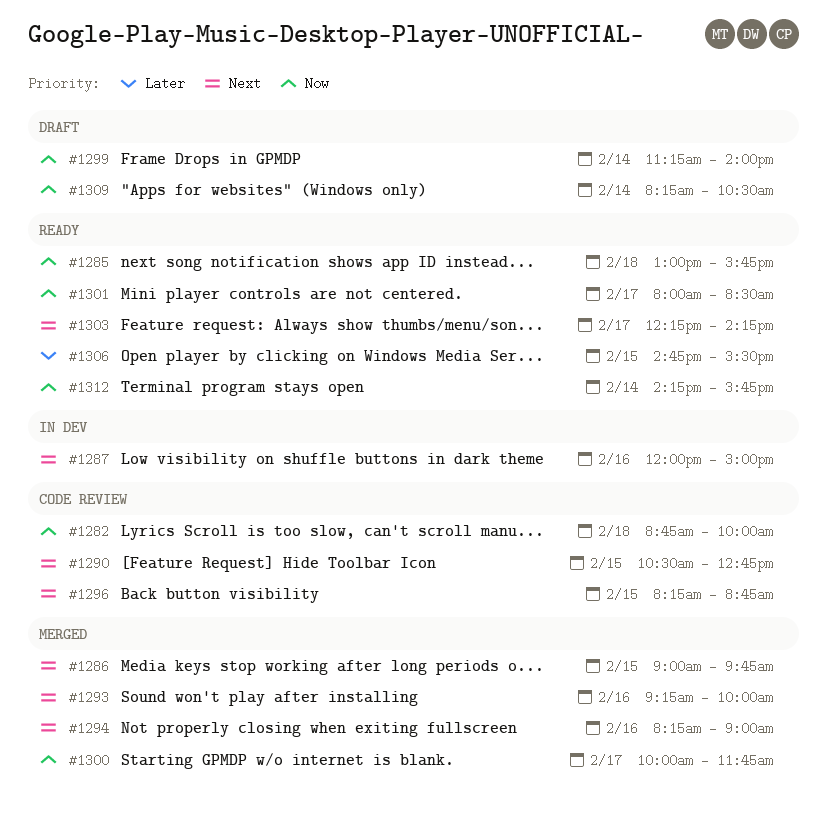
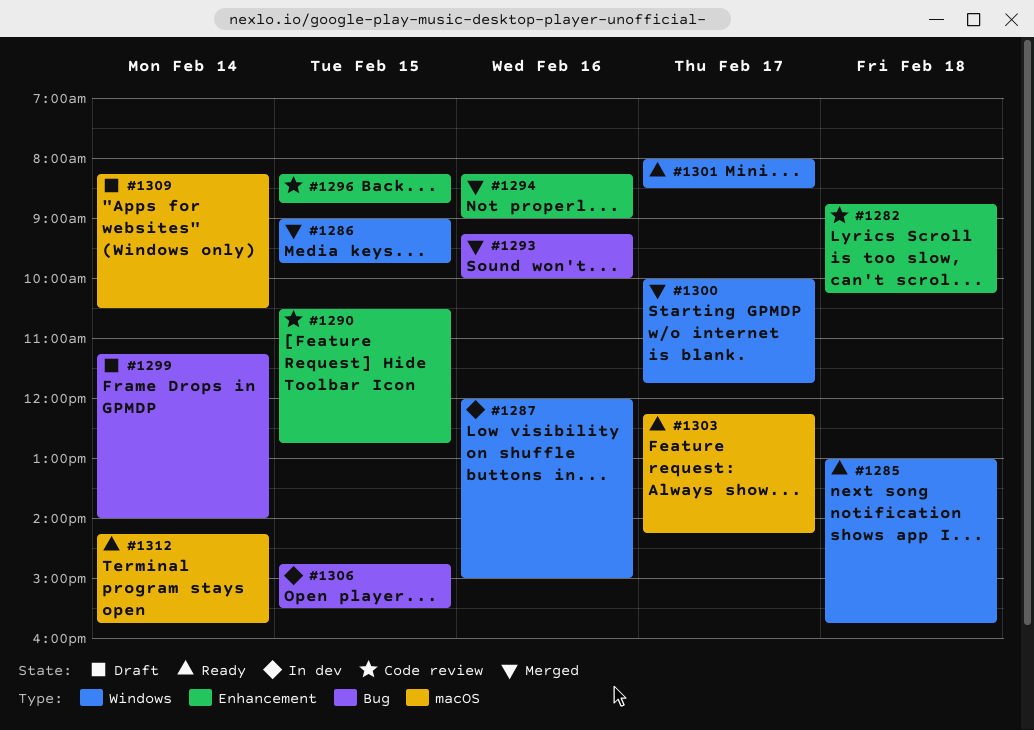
#1282, ends: 10:00 -> 10:15
#1306, status: Ready -> In dev

